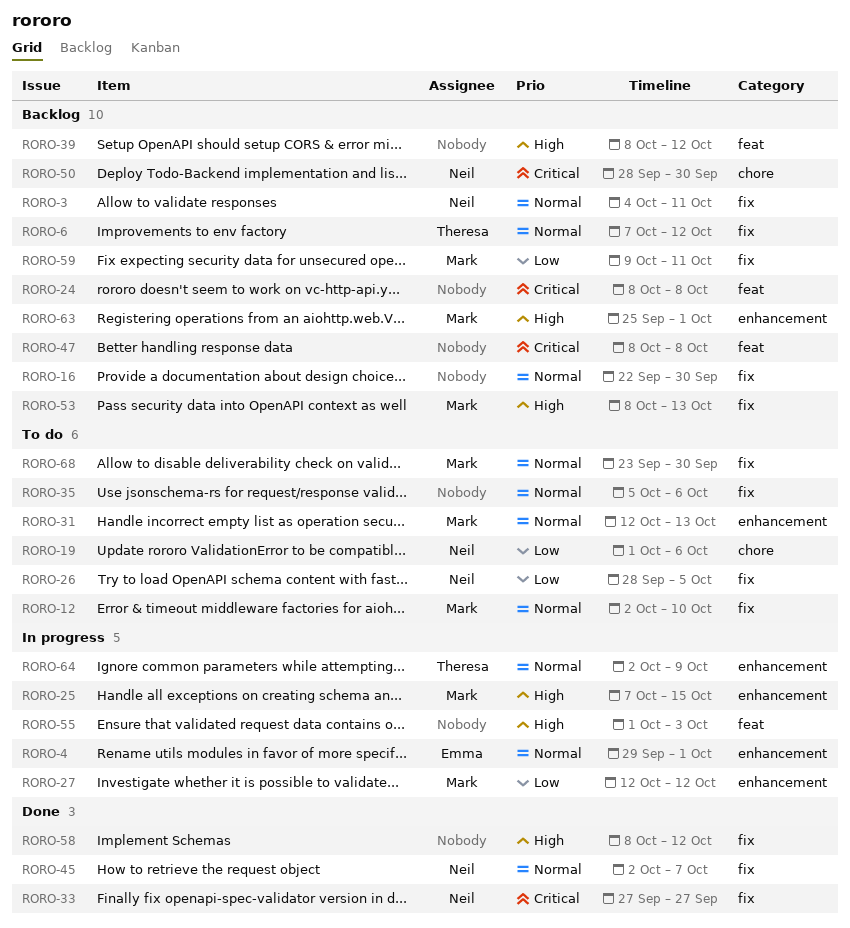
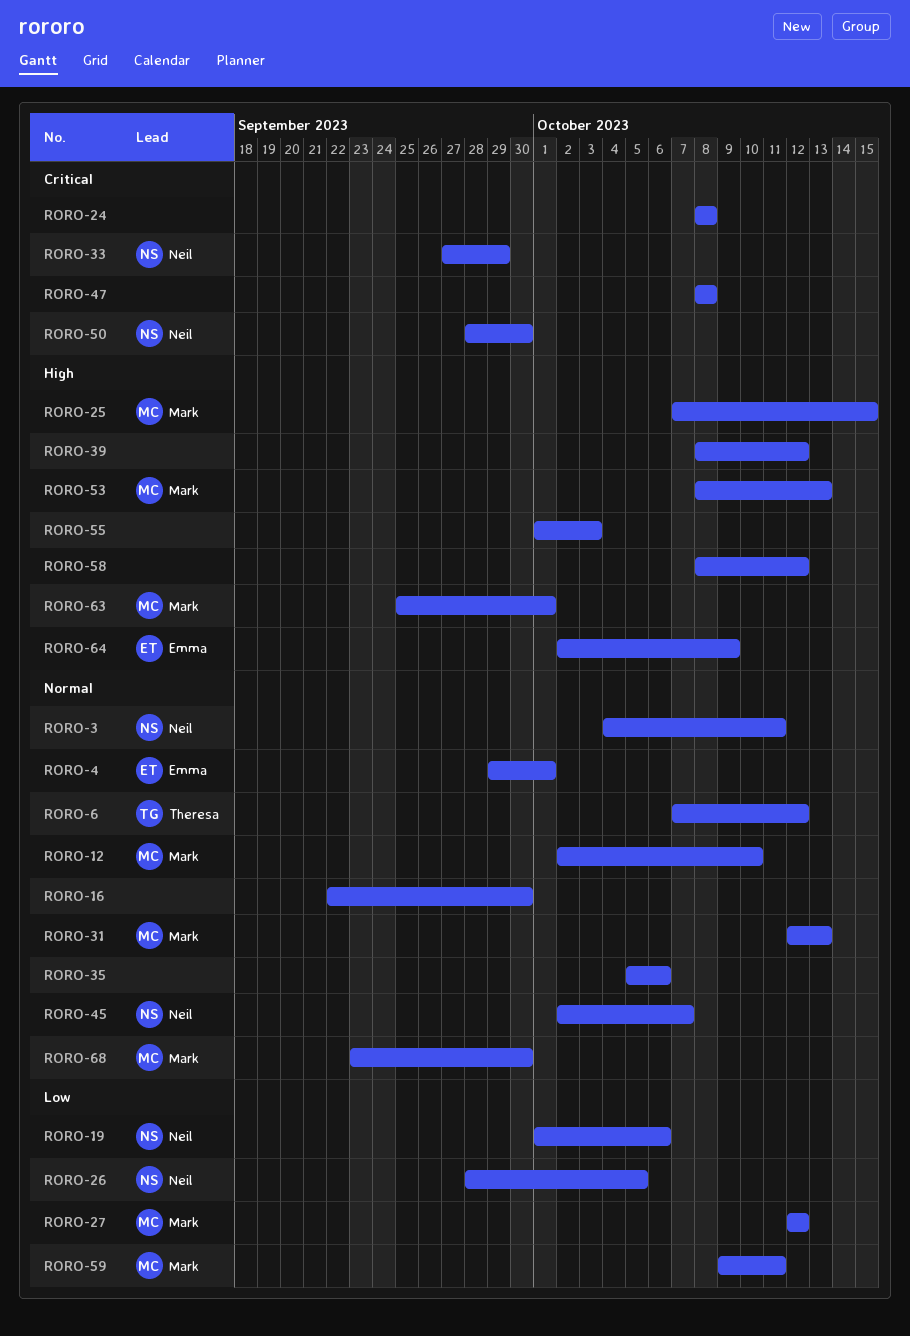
RORO-33, due: Sep 27 -> Sep 29
RORO-64, owner: Theresa -> Emma
RORO-64, priority: Normal -> High

